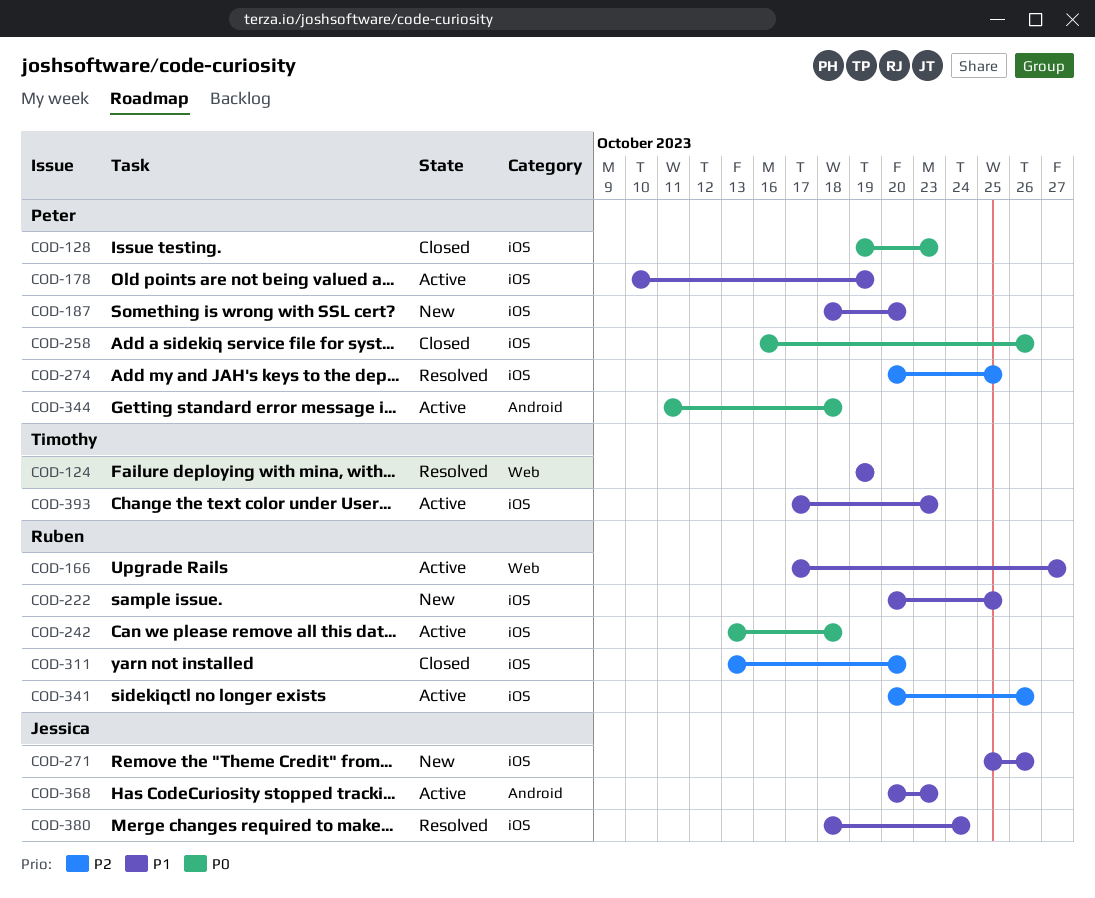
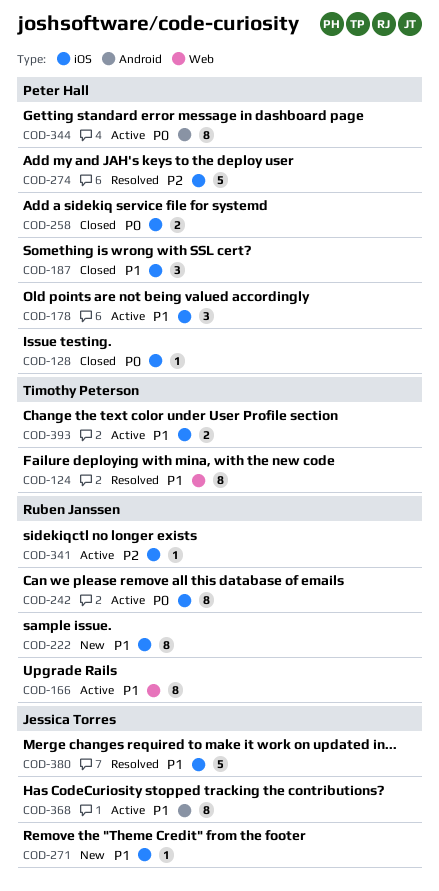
COD-187, status: New -> Closed
COD-311: present -> none

